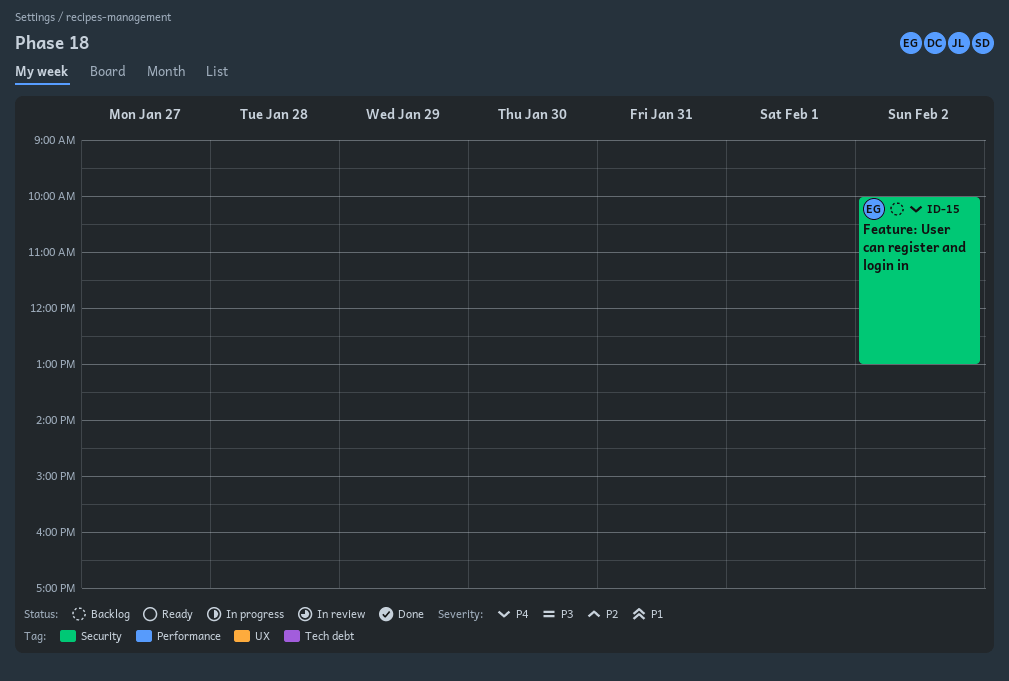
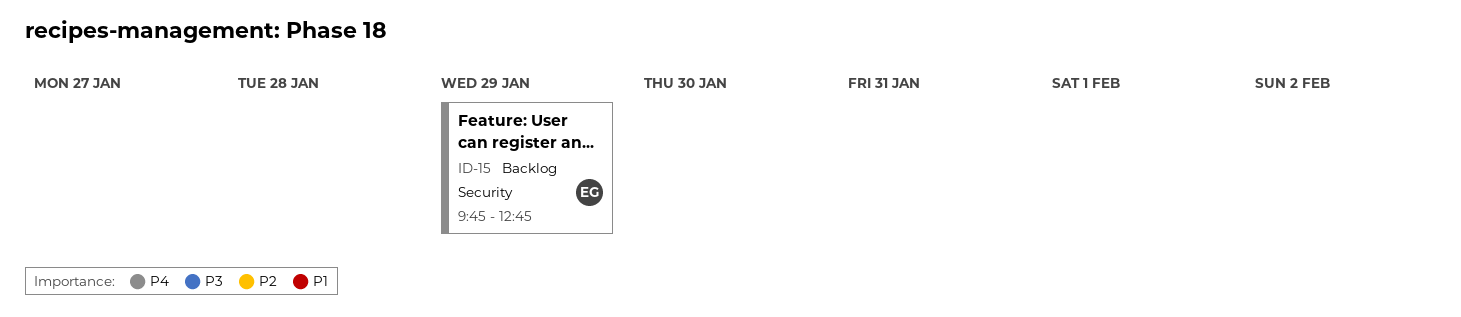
ID-15, day: Feb 2 -> Jan 29
ID-15, begins: 10:00 -> 09:45
ID-15, ends: 13:00 -> 12:45

